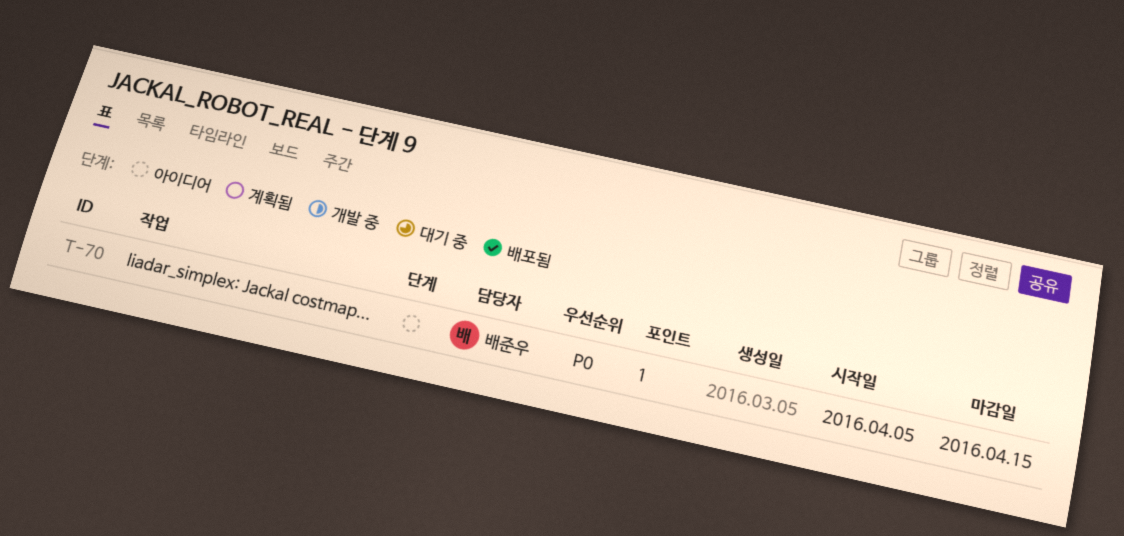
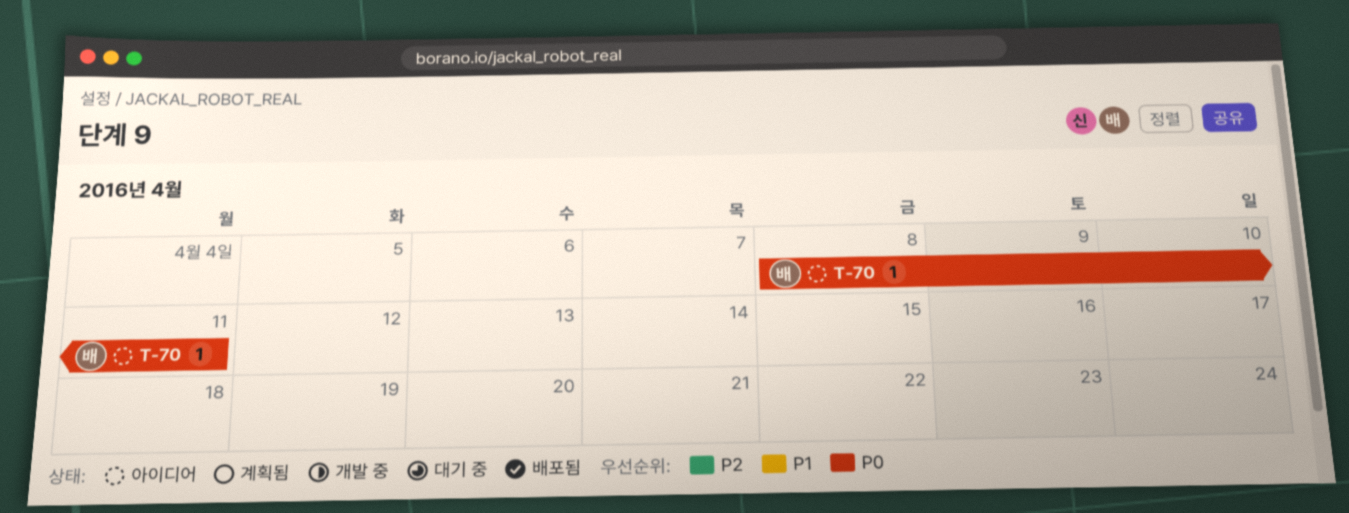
T-70, start: Apr 5 -> Apr 8
T-70, due: Apr 15 -> Apr 11

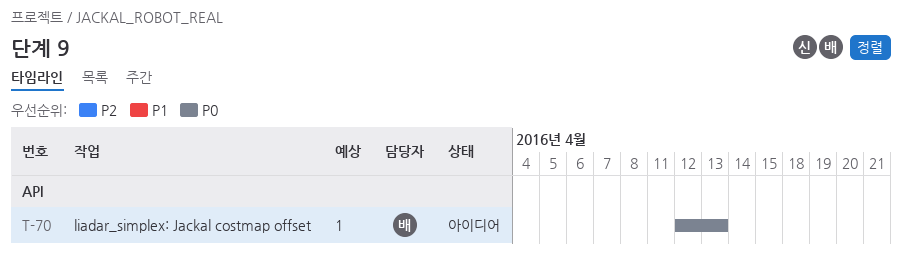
T-70, start: Apr 8 -> Apr 12
T-70, due: Apr 11 -> Apr 13

